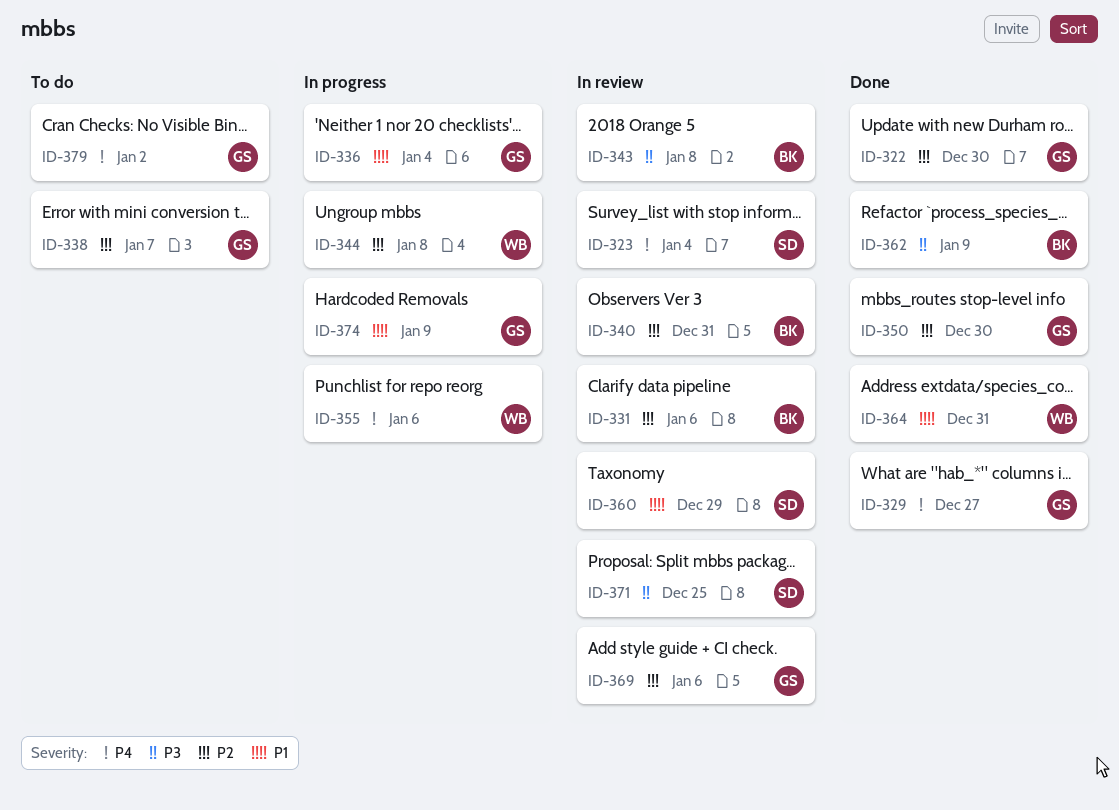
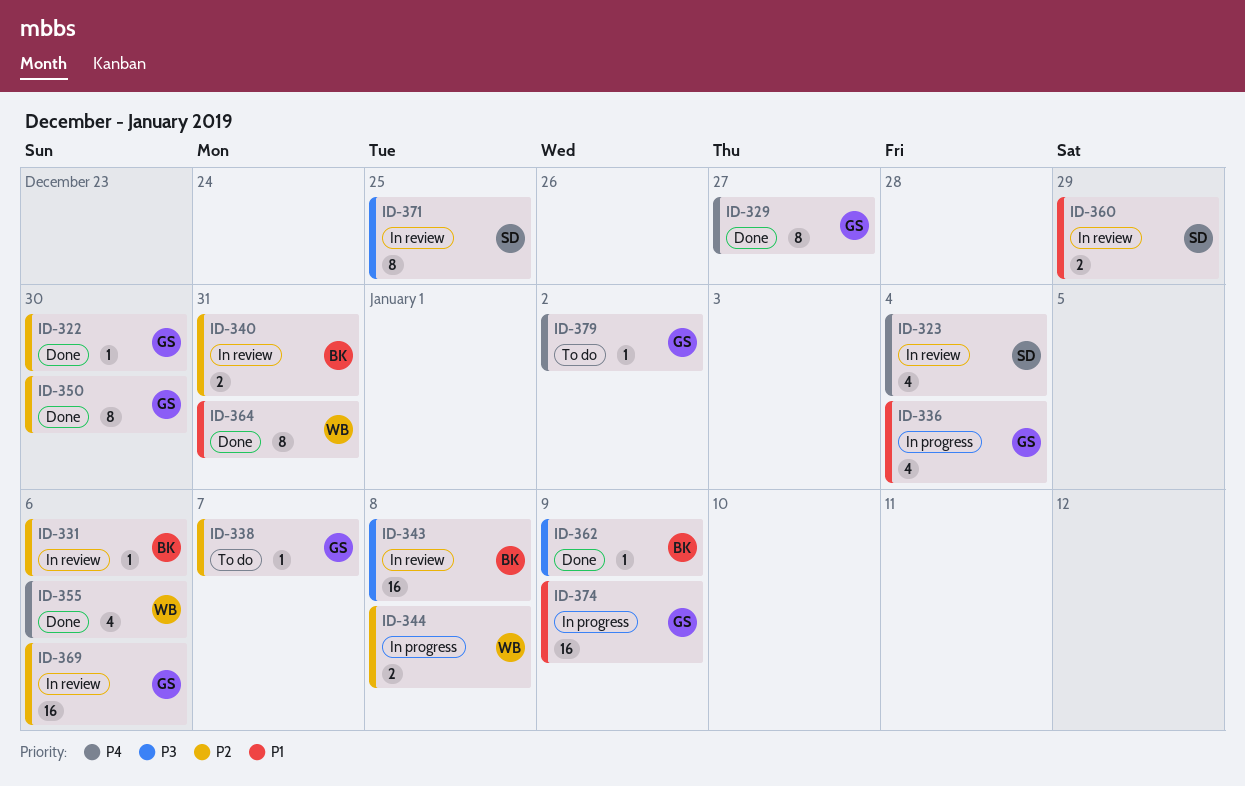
ID-355, status: In progress -> Done

